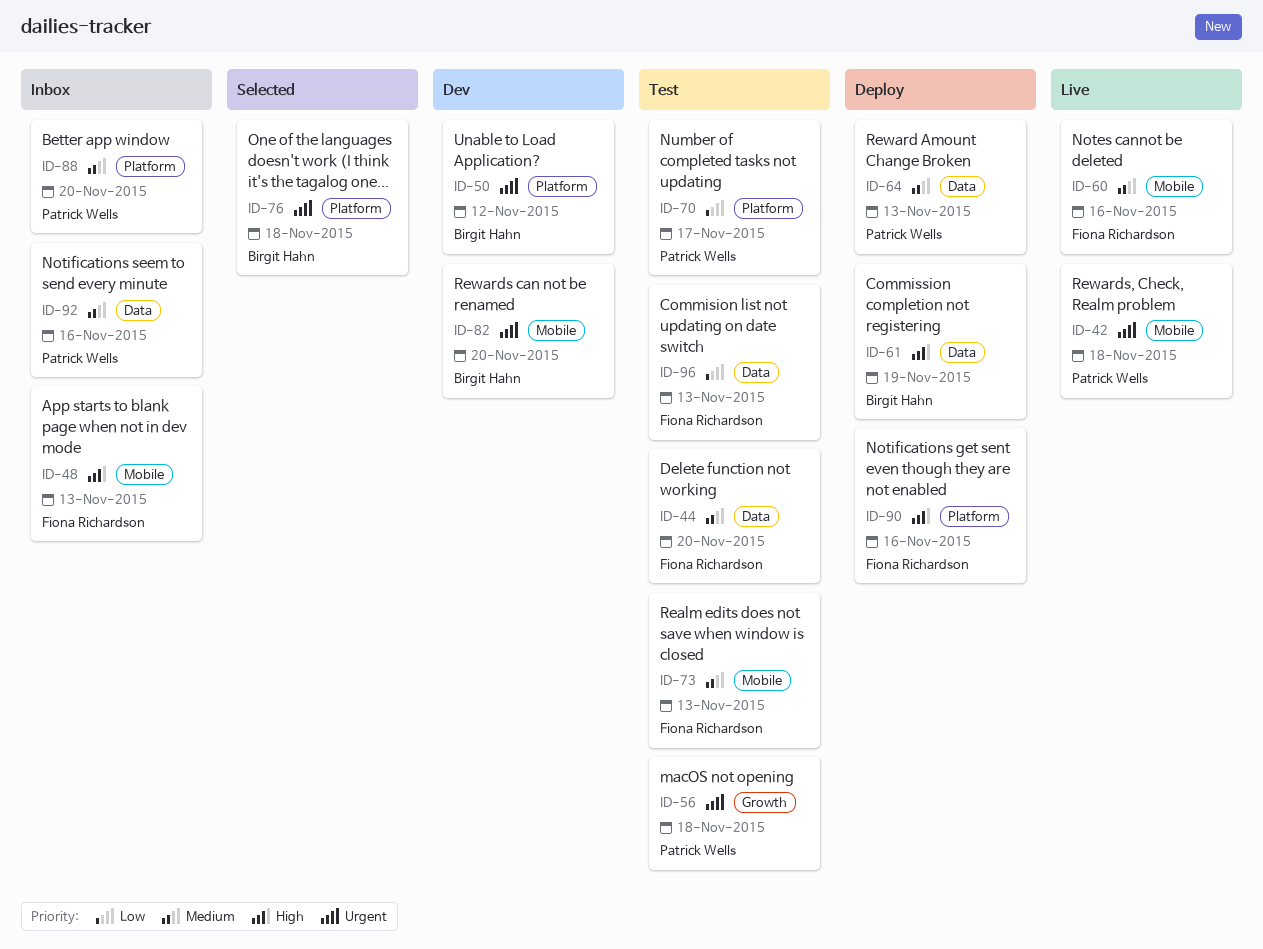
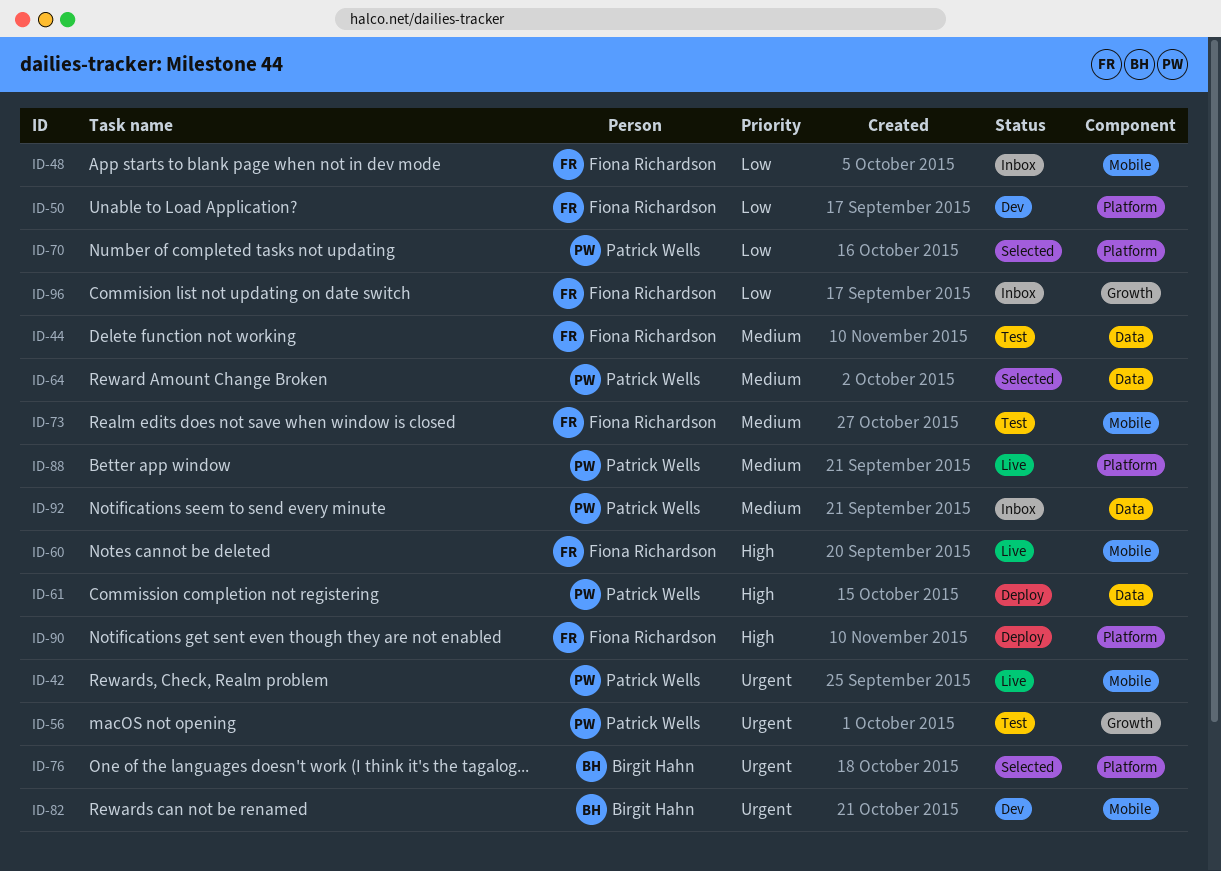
ID-48, priority: High -> Low
ID-50, owner: Birgit Hahn -> Fiona Richardson
ID-50, priority: Urgent -> Low
ID-60, priority: Medium -> High
ID-61, owner: Birgit Hahn -> Patrick Wells
ID-64, status: Deploy -> Selected
ID-70, status: Test -> Selected
ID-88, status: Inbox -> Live
ID-96, status: Test -> Inbox
ID-96, label: Data -> Growth

